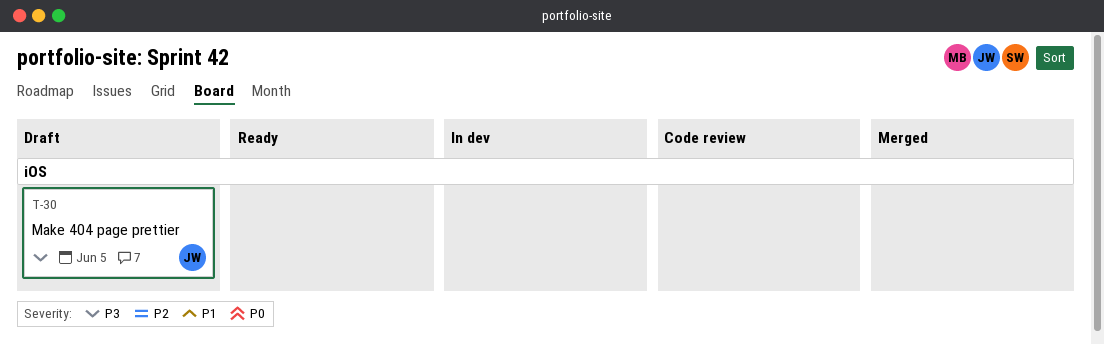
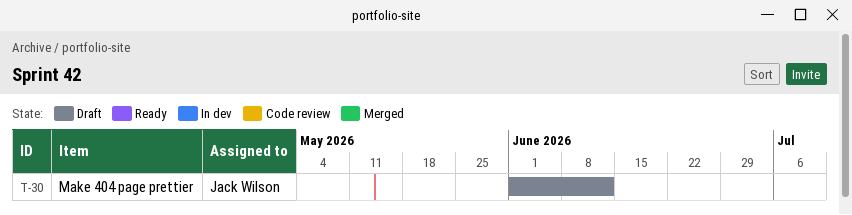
T-30, due: Jun 5 -> Jun 12

